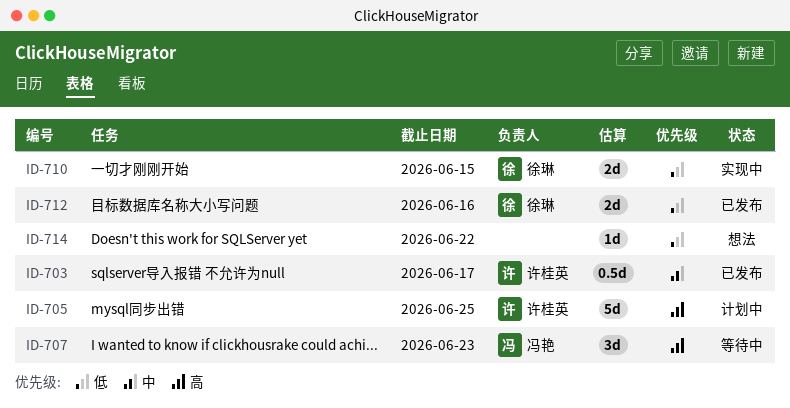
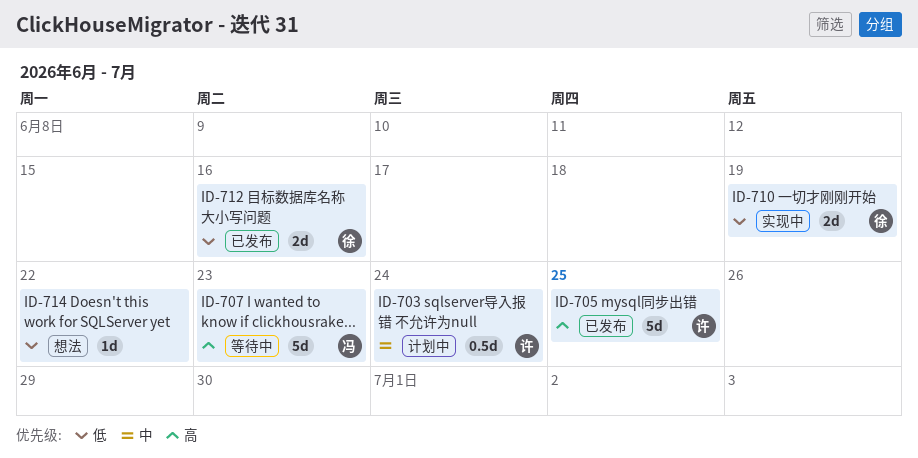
ID-703, status: 已发布 -> 计划中
ID-703, due: Jun 17 -> Jun 24
ID-705, status: 计划中 -> 已发布
ID-707, estimate: 3d -> 5d
ID-710, due: Jun 15 -> Jun 19

